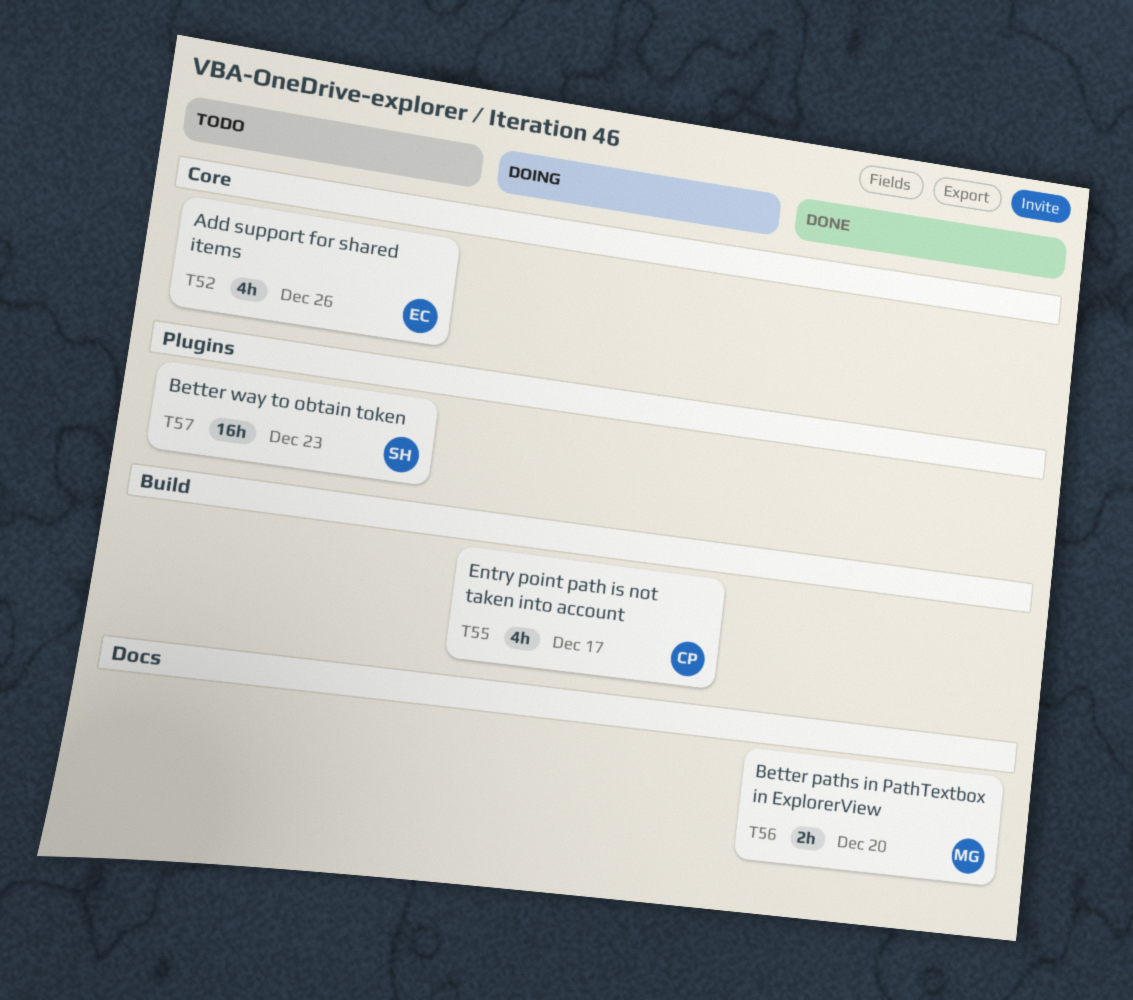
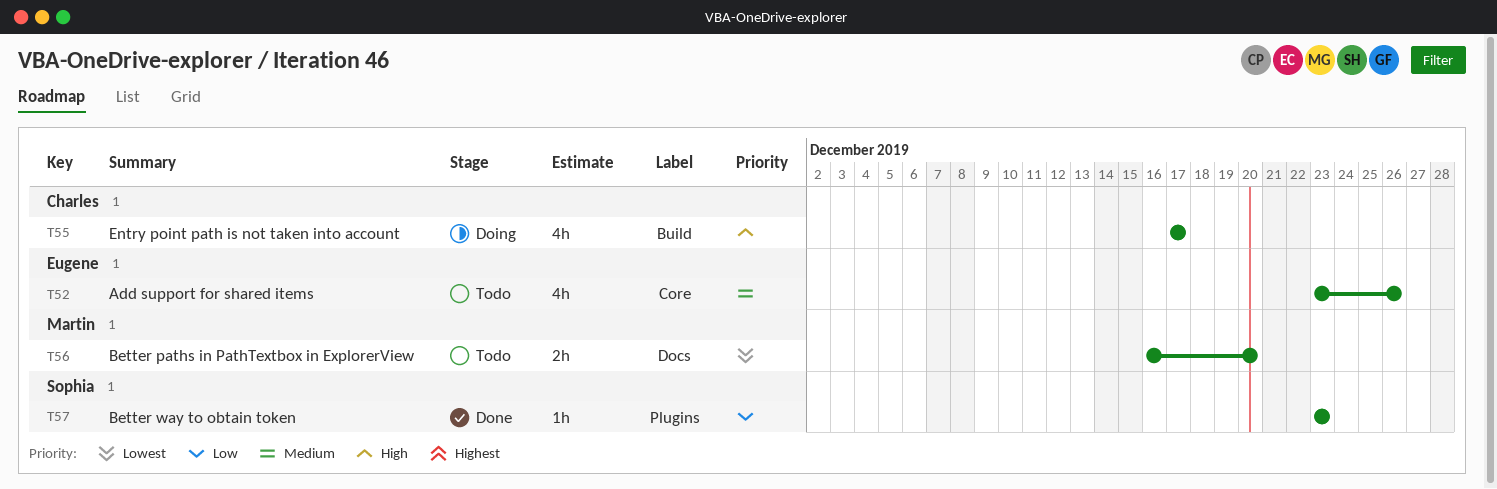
T56, status: Done -> Todo
T57, status: Todo -> Done
T57, estimate: 16h -> 1h

